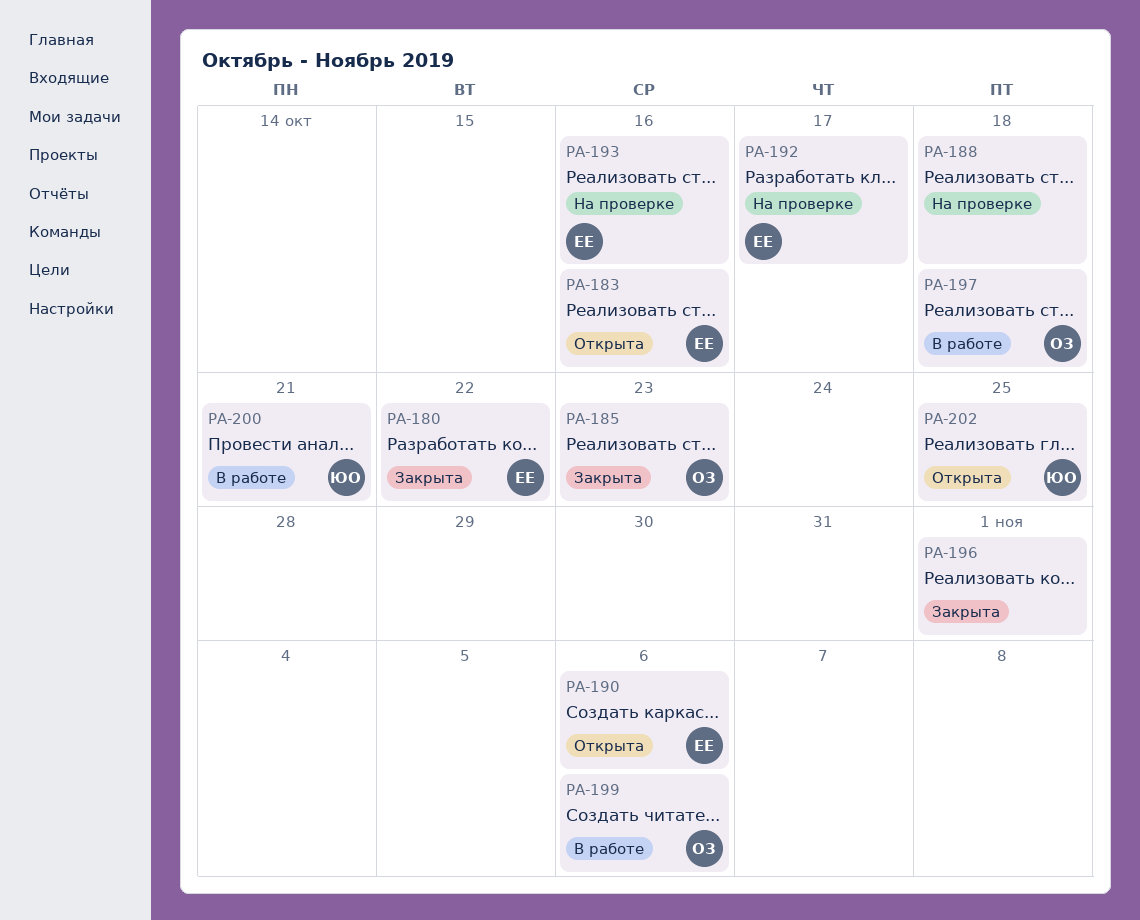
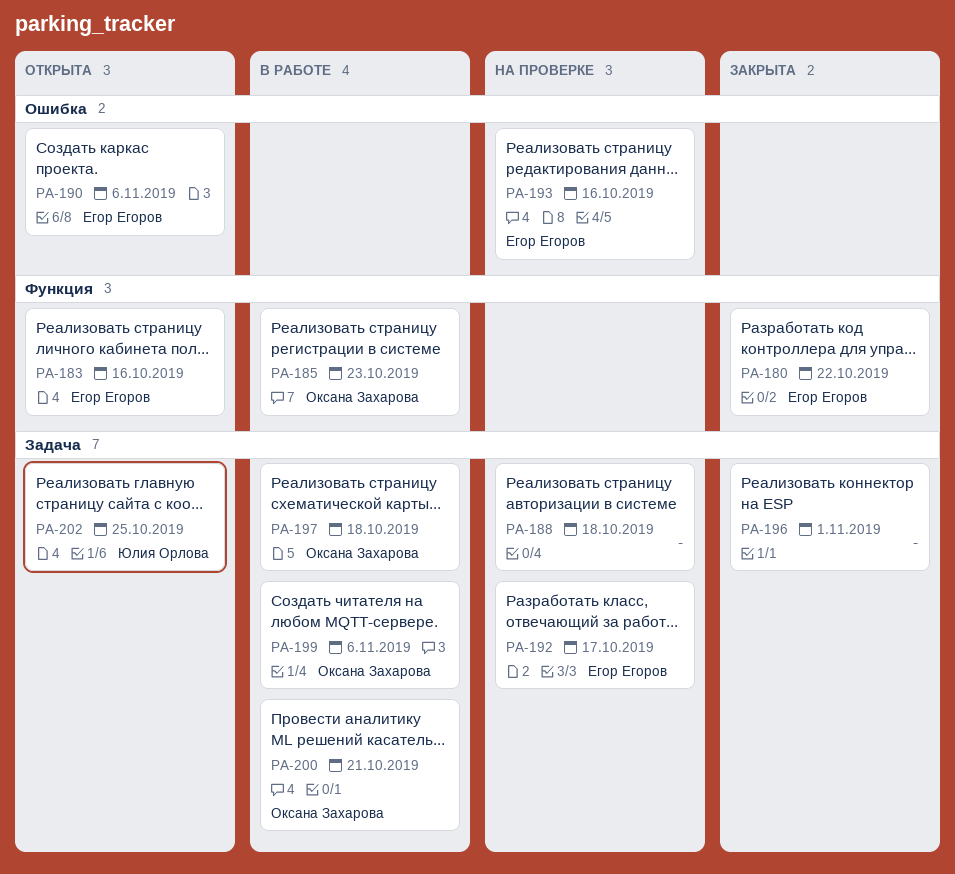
PA-185, status: Закрыта -> В работе
PA-200, owner: Юлия Орлова -> Оксана Захарова

